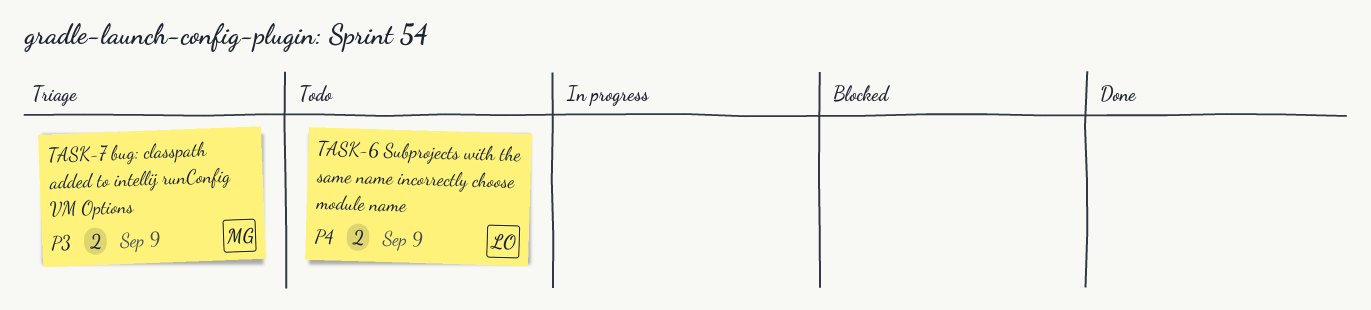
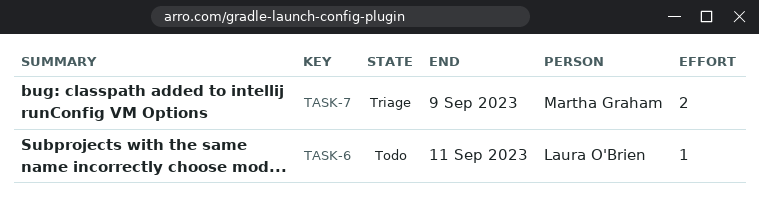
TASK-6, estimate: 2 -> 1
TASK-6, due: Sep 9 -> Sep 11

